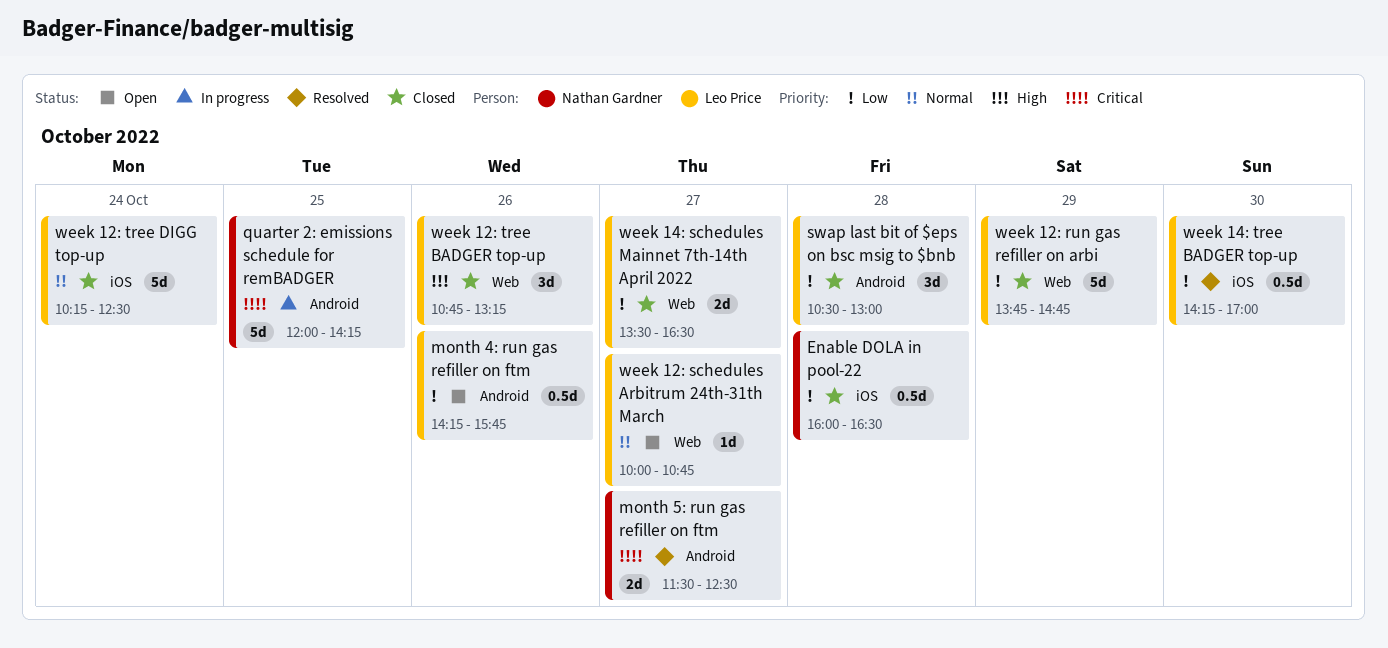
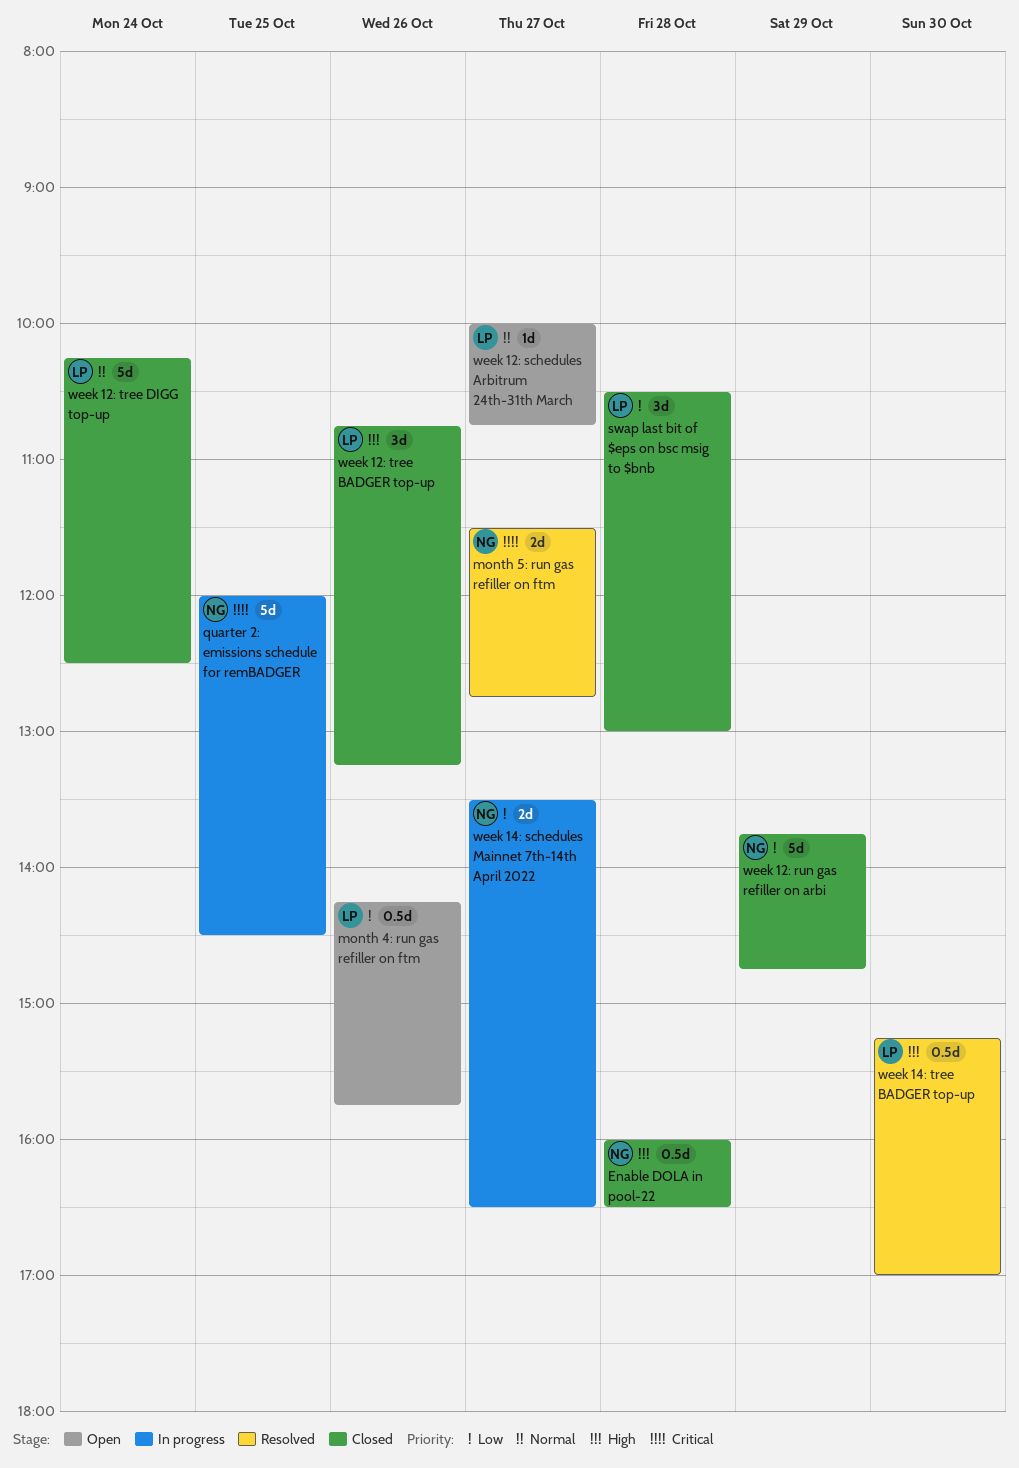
Enable DOLA in pool-22, priority: Low -> High
month 5: run gas refiller on ftm, ends: 12:30 -> 12:45
quarter 2: emissions schedule for remBADGER, ends: 14:15 -> 14:30
week 12: run gas refiller on arbi, owner: Leo Price -> Nathan Gardner
week 14: schedules Mainnet 7th-14th April 2022, status: Closed -> In progress
week 14: schedules Mainnet 7th-14th April 2022, owner: Leo Price -> Nathan Gardner
week 14: tree BADGER top-up, priority: Low -> High
week 14: tree BADGER top-up, begins: 14:15 -> 15:15

